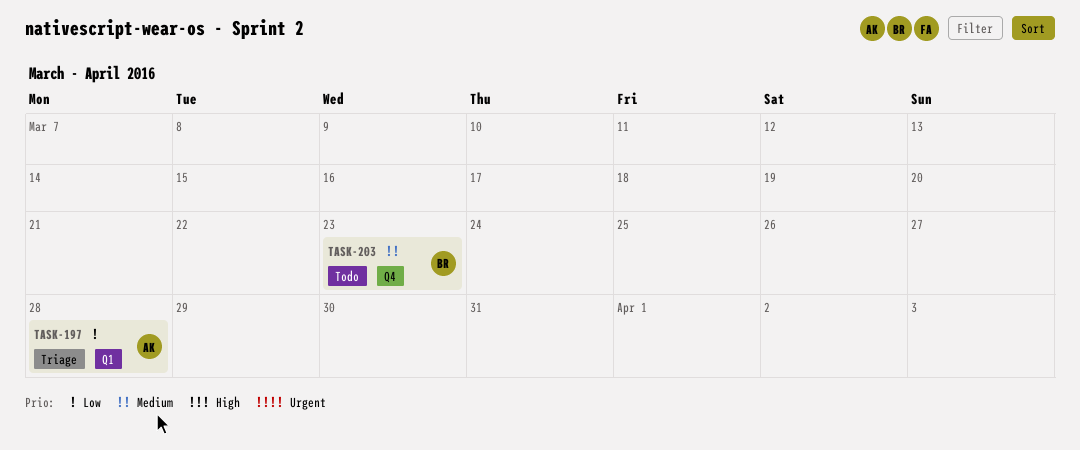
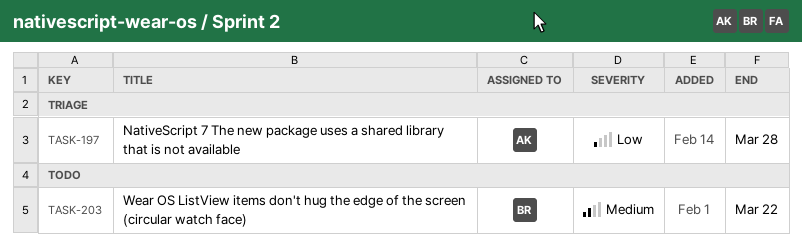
TASK-203, due: Mar 23 -> Mar 22

